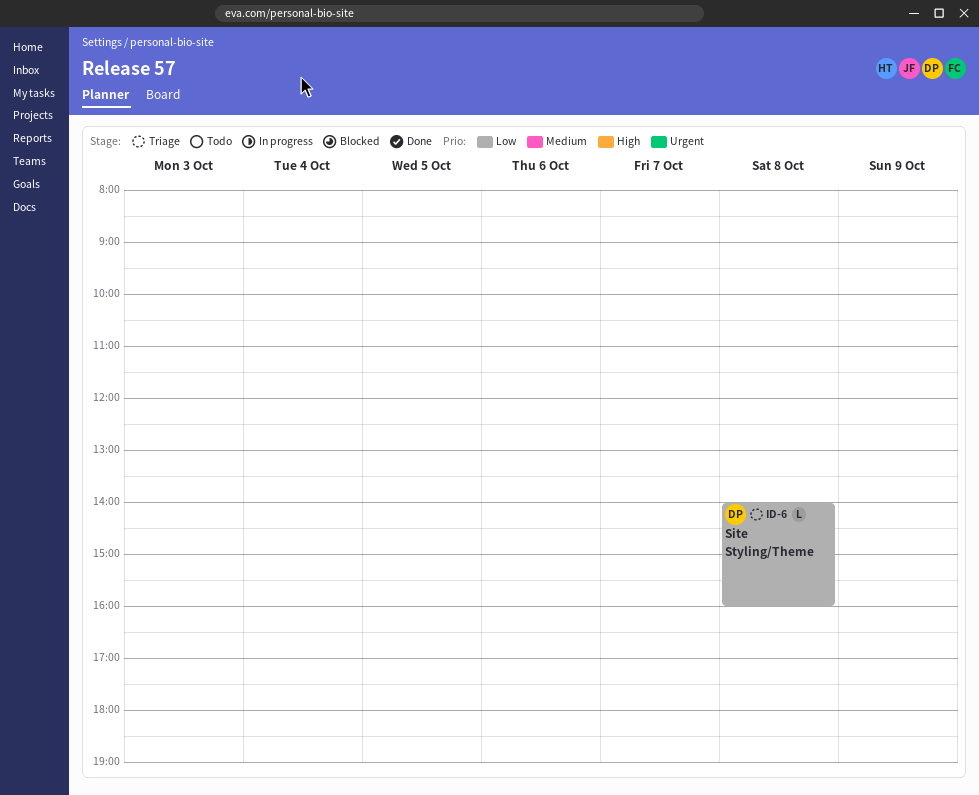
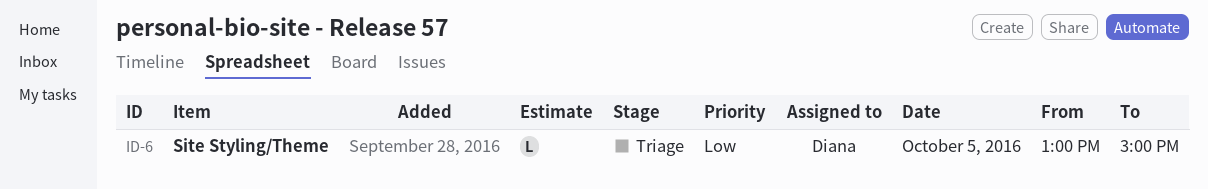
ID-6, day: Oct 8 -> Oct 5
ID-6, begins: 14:00 -> 13:00
ID-6, ends: 16:00 -> 15:00

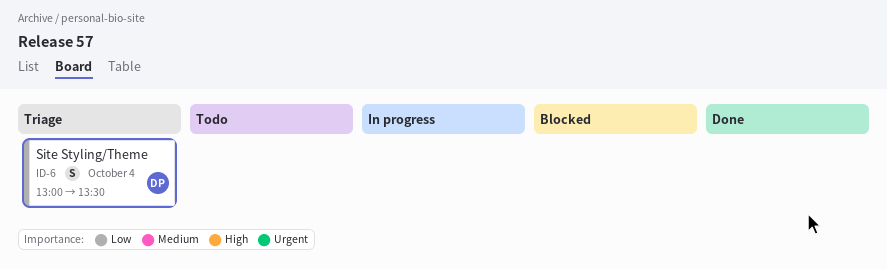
ID-6, estimate: L -> S
ID-6, day: Oct 5 -> Oct 4
ID-6, ends: 15:00 -> 13:30

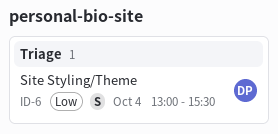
ID-6, ends: 13:30 -> 15:30

